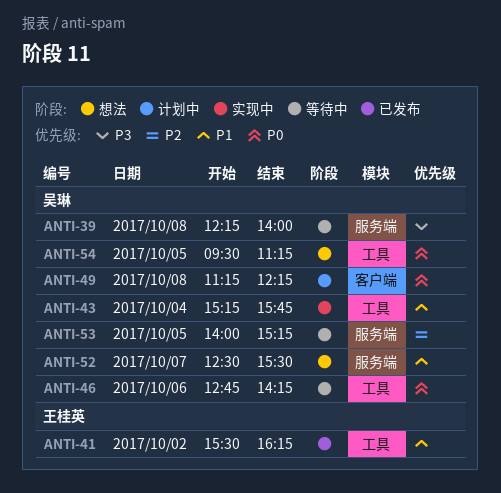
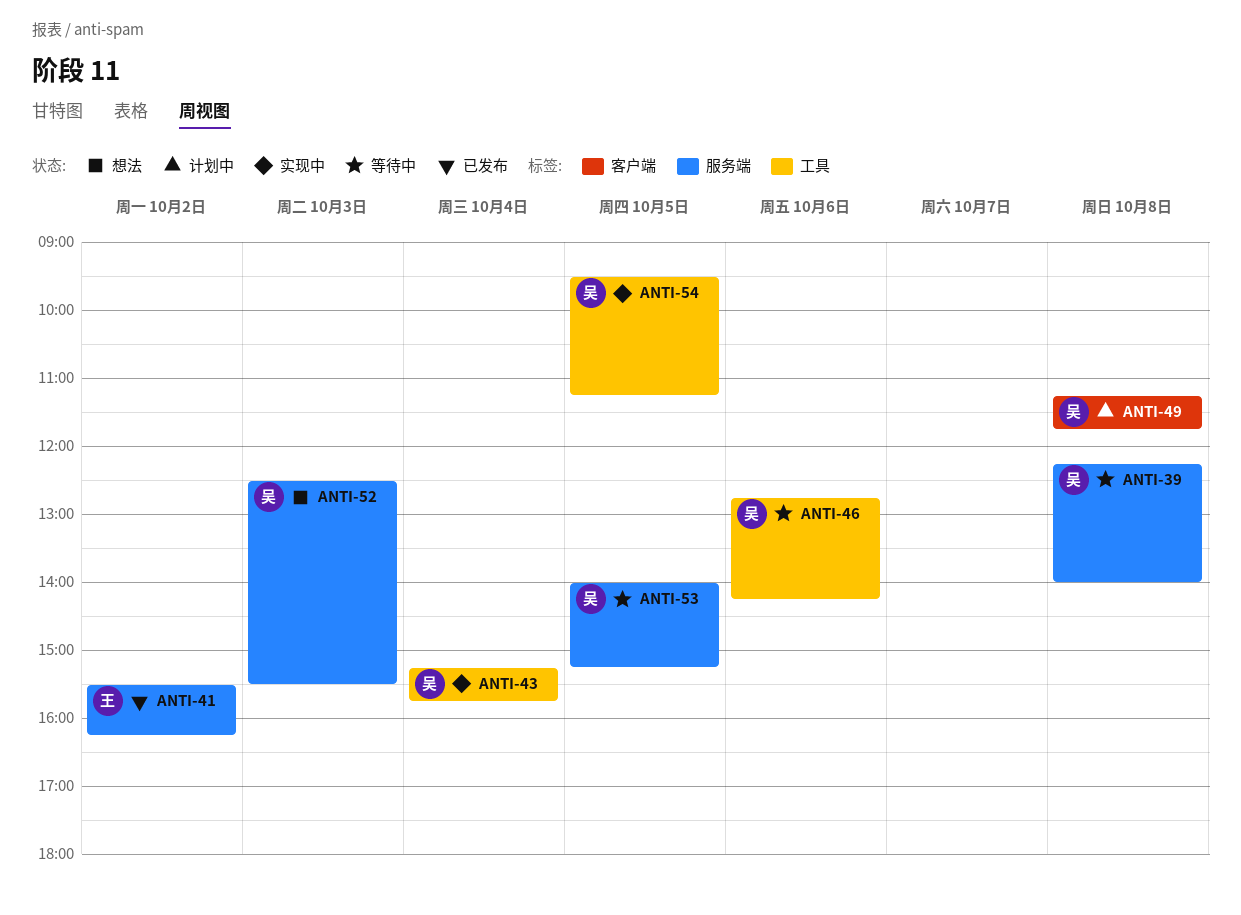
ANTI-41, label: 工具 -> 服务端
ANTI-49, ends: 12:15 -> 11:45
ANTI-52, day: Oct 7 -> Oct 3
ANTI-54, status: 想法 -> 实现中

